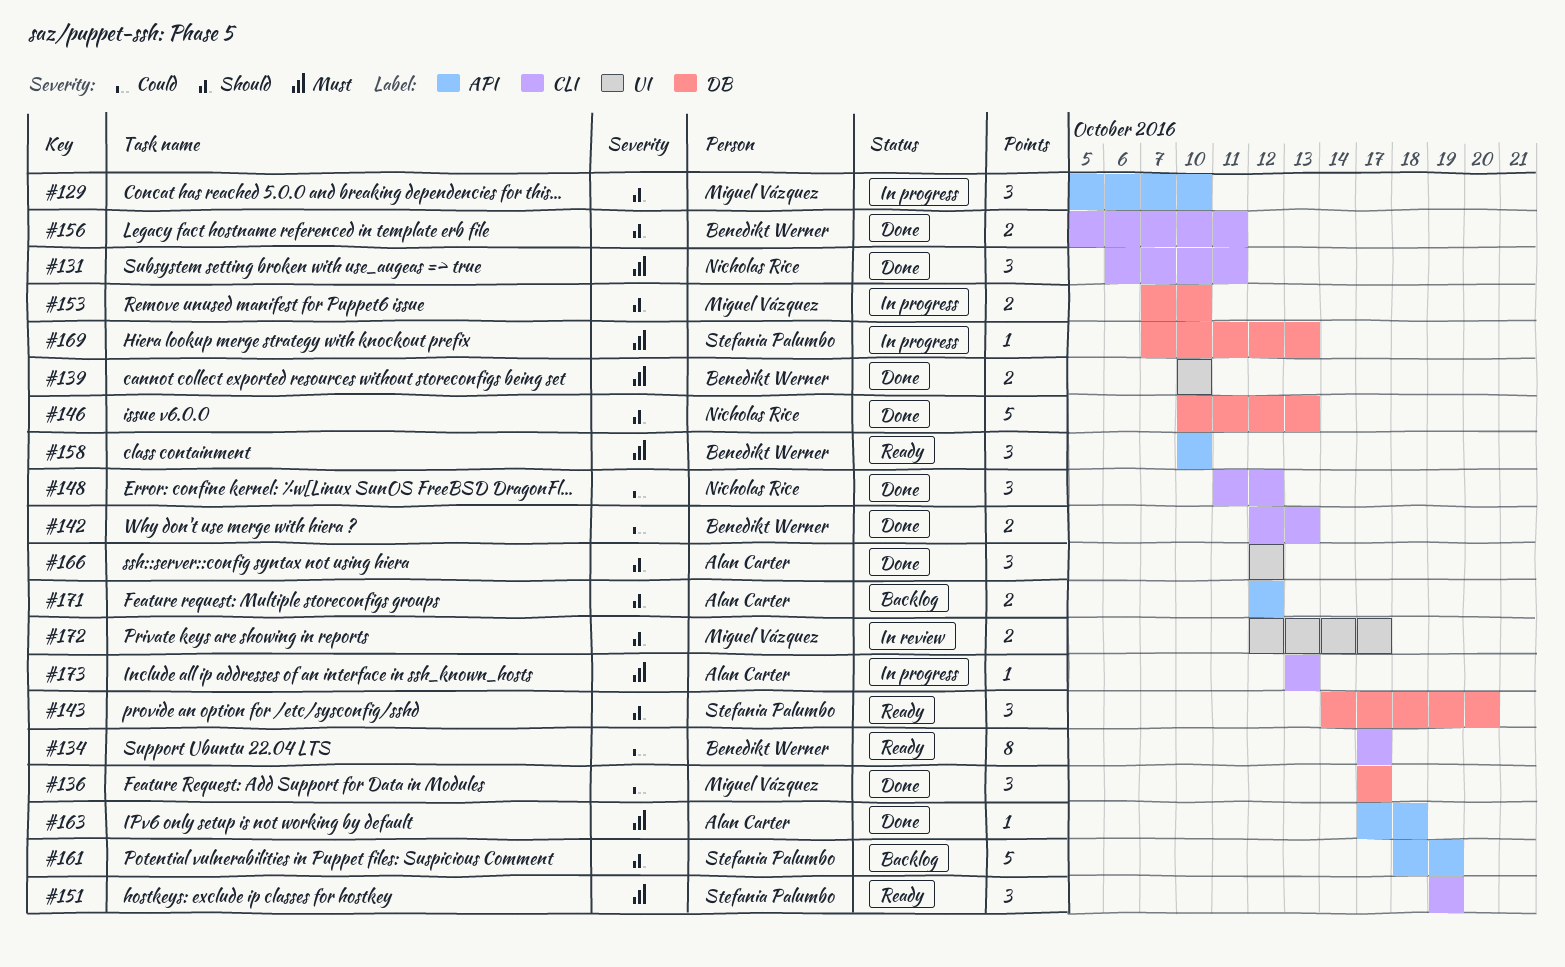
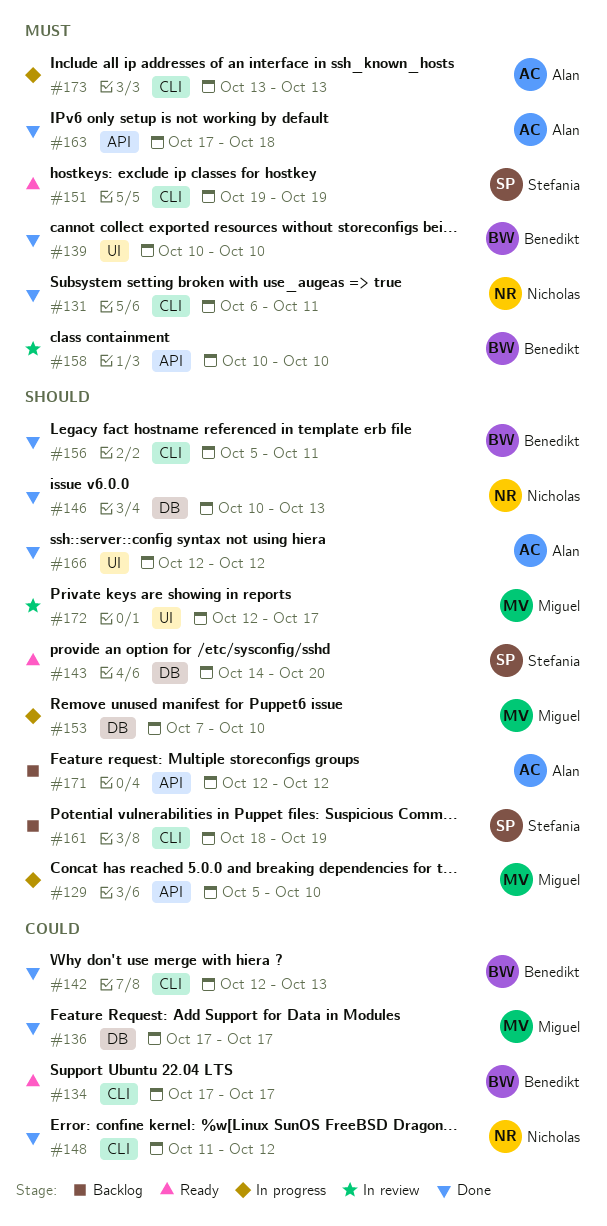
#158, status: Ready -> In review
#161, label: API -> CLI
#169: present -> none

